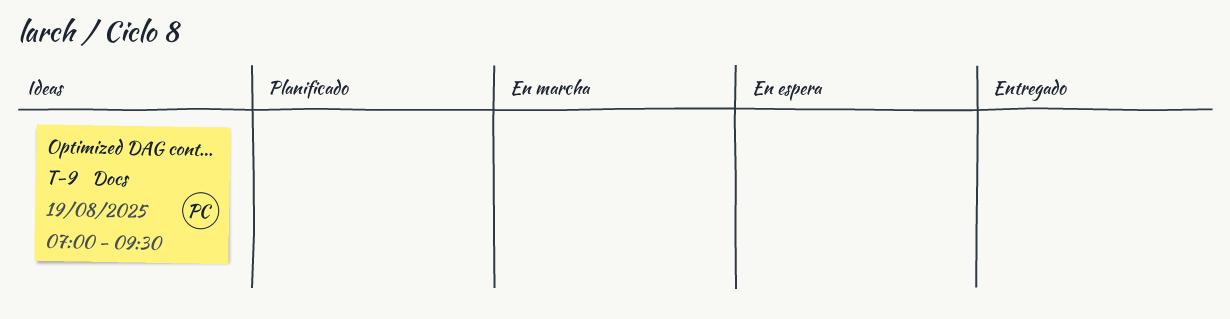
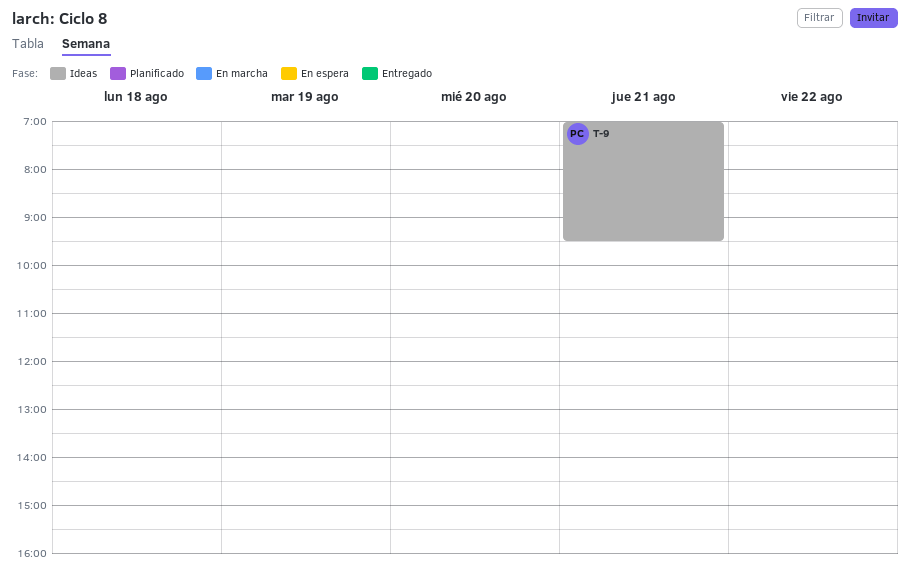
T-9, day: Aug 19 -> Aug 21

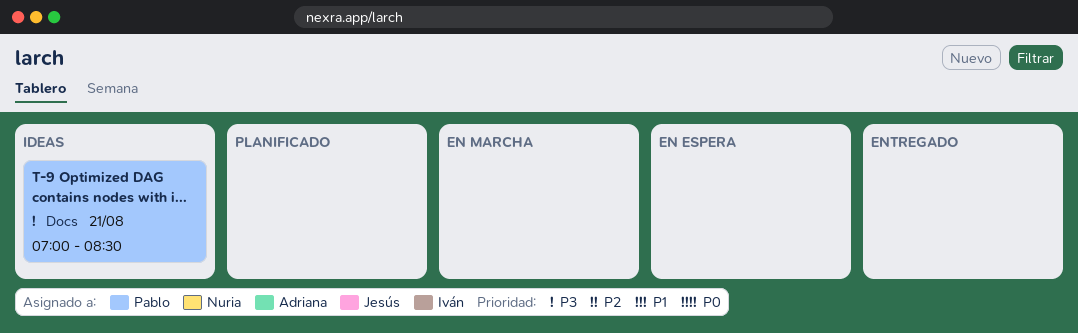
T-9, ends: 09:30 -> 08:30

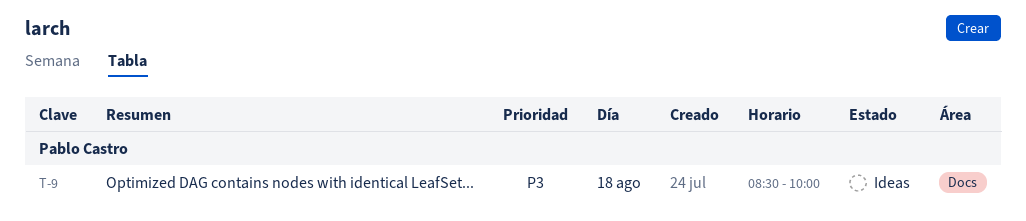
T-9, day: Aug 21 -> Aug 18
T-9, begins: 07:00 -> 08:30
T-9, ends: 08:30 -> 10:00

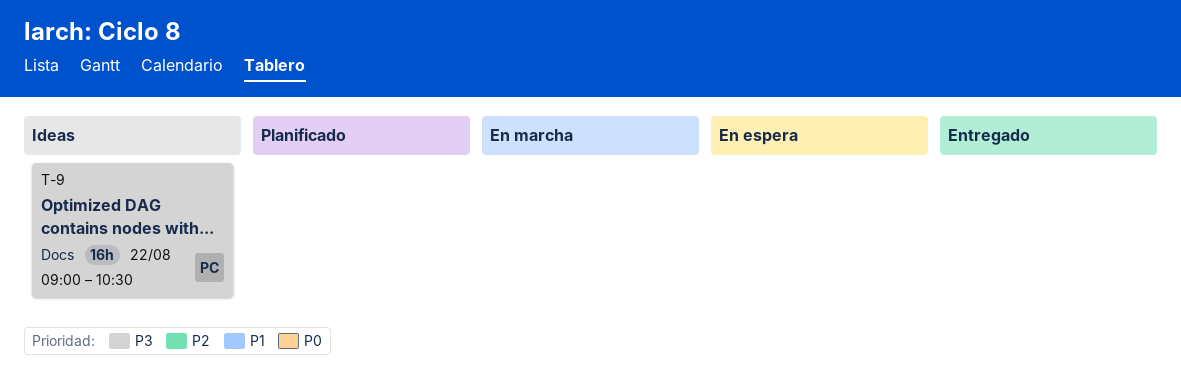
T-9, day: Aug 18 -> Aug 22
T-9, begins: 08:30 -> 09:00
T-9, ends: 10:00 -> 10:30

